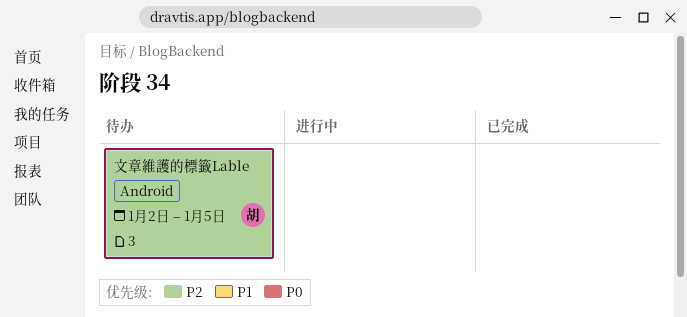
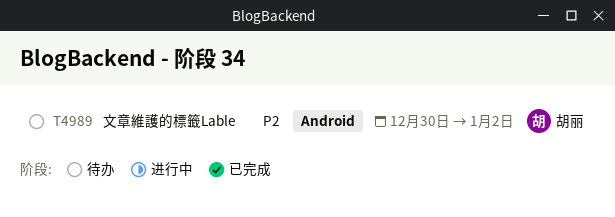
文章維護的標籤Lable, start: Jan 2 -> Dec 30
文章維護的標籤Lable, due: Jan 5 -> Jan 2

